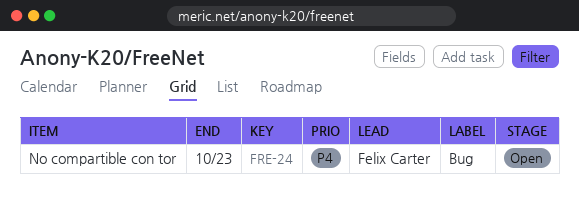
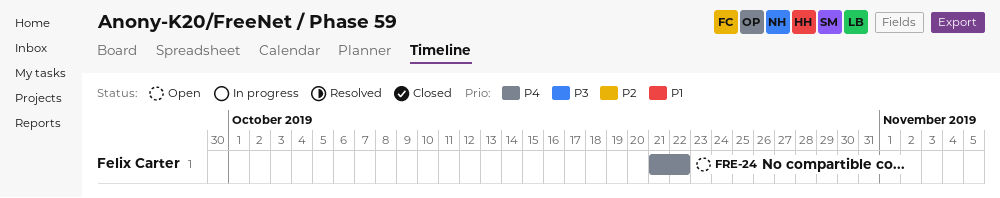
FRE-24, due: Oct 23 -> Oct 22

